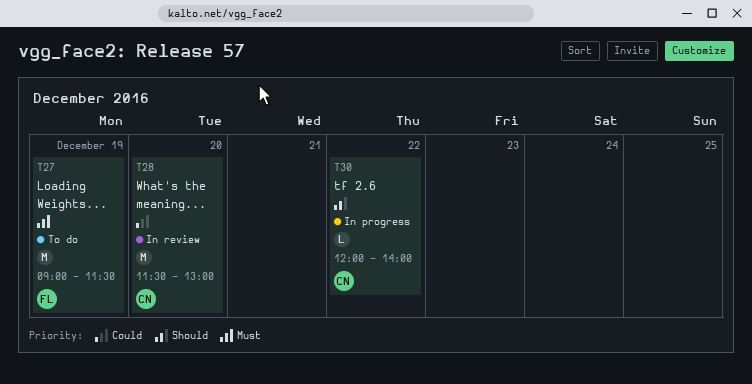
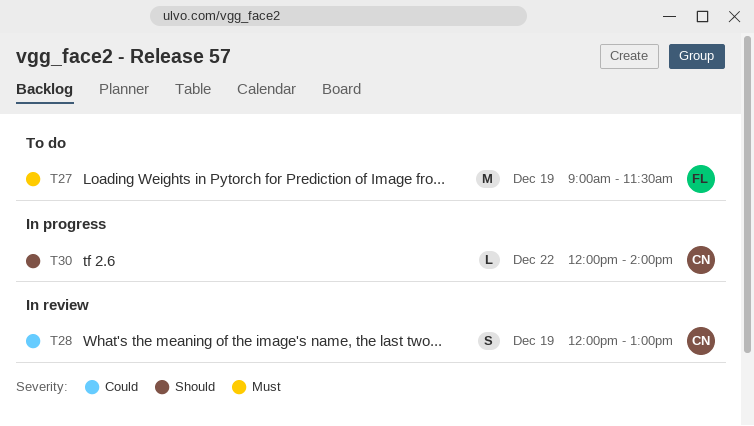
T28, estimate: M -> S
T28, day: Dec 20 -> Dec 19
T28, begins: 11:30 -> 12:00

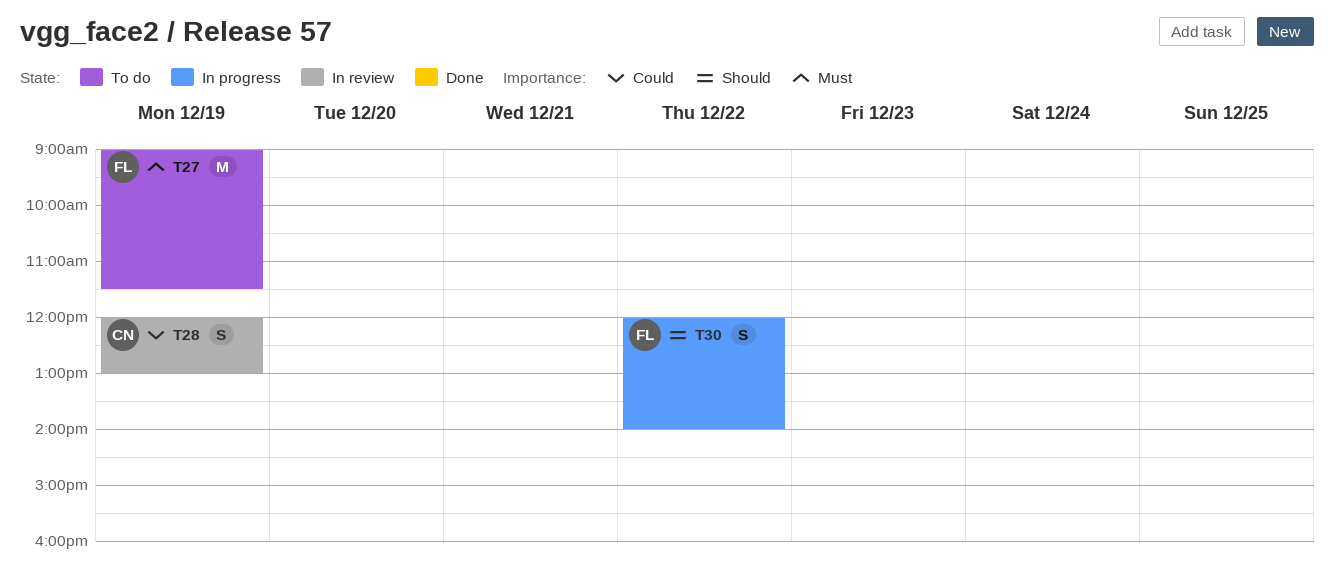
T30, owner: CN -> FL
T30, estimate: L -> S

